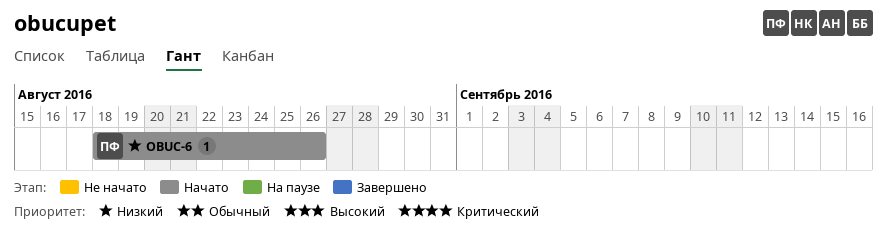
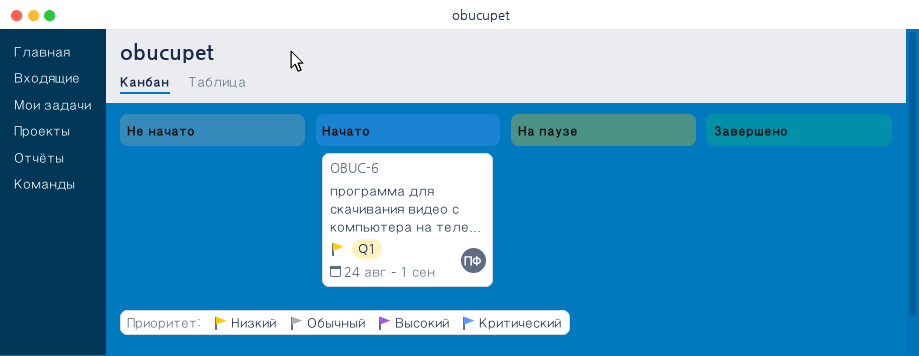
OBUC-6, start: Aug 18 -> Aug 24
OBUC-6, due: Aug 26 -> Sep 1

